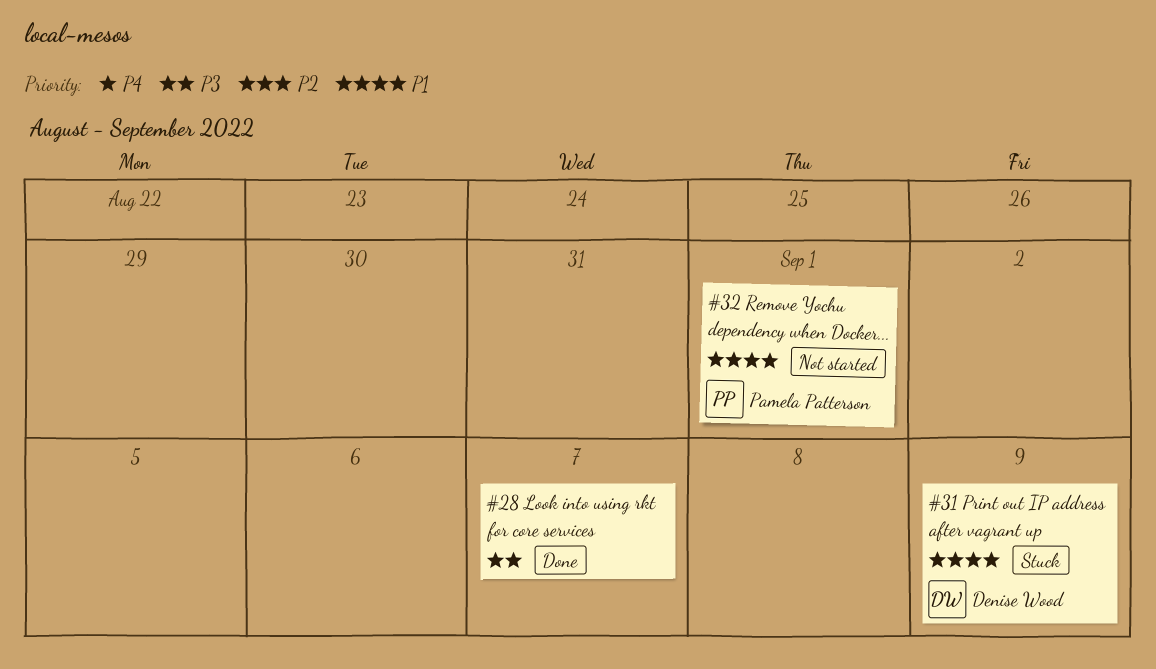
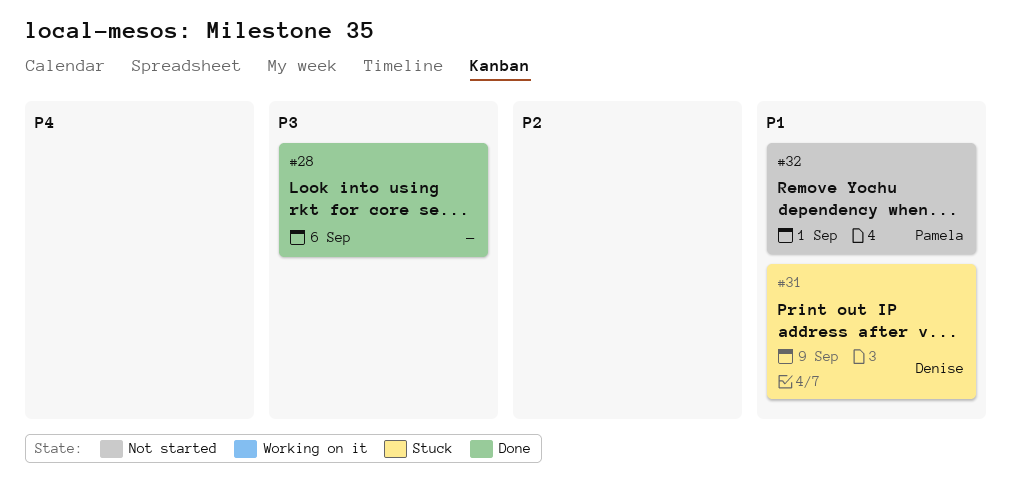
#28, due: Sep 7 -> Sep 6

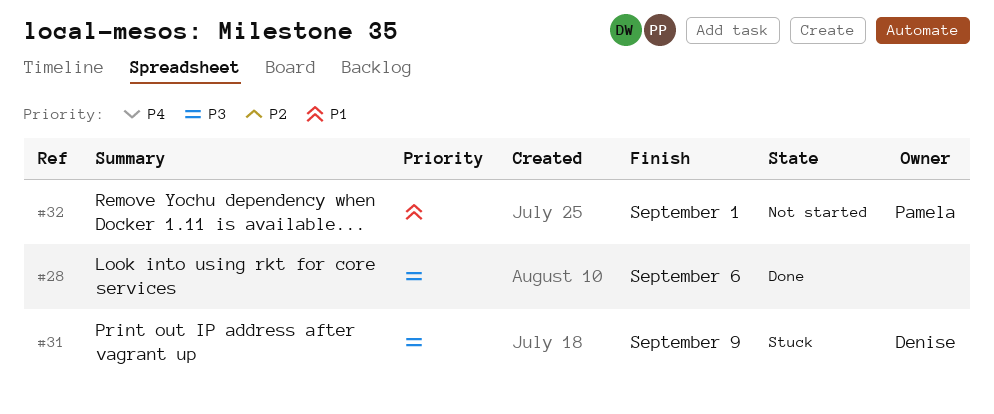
#31, priority: P1 -> P3

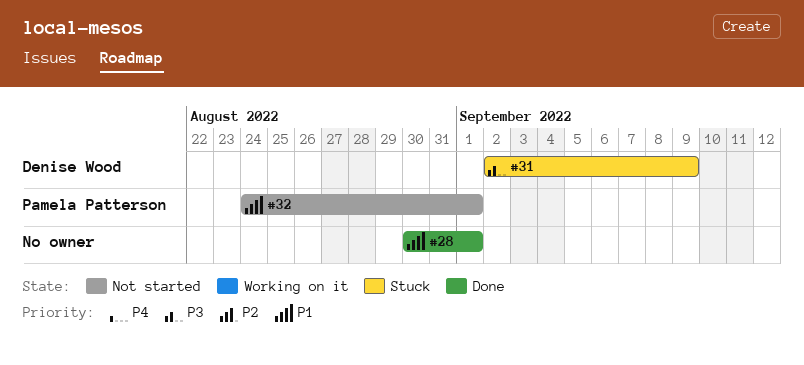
#28, priority: P3 -> P1
#28, due: Sep 6 -> Sep 1

